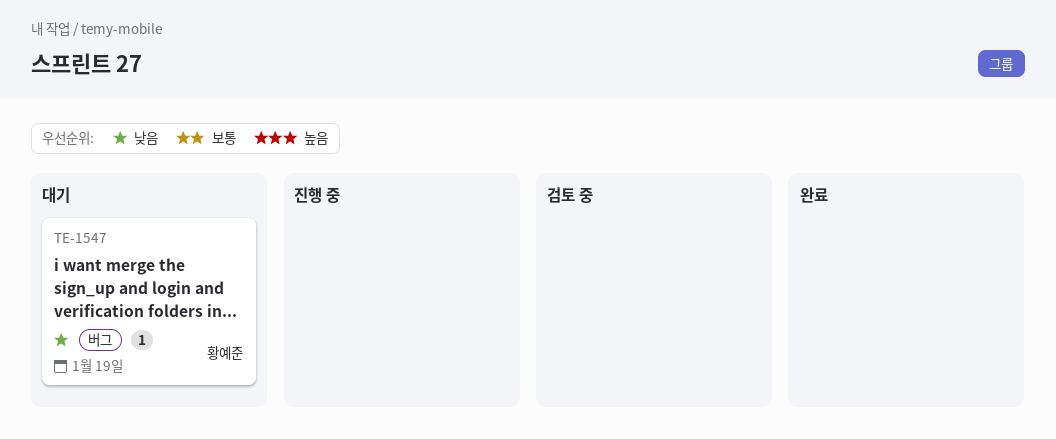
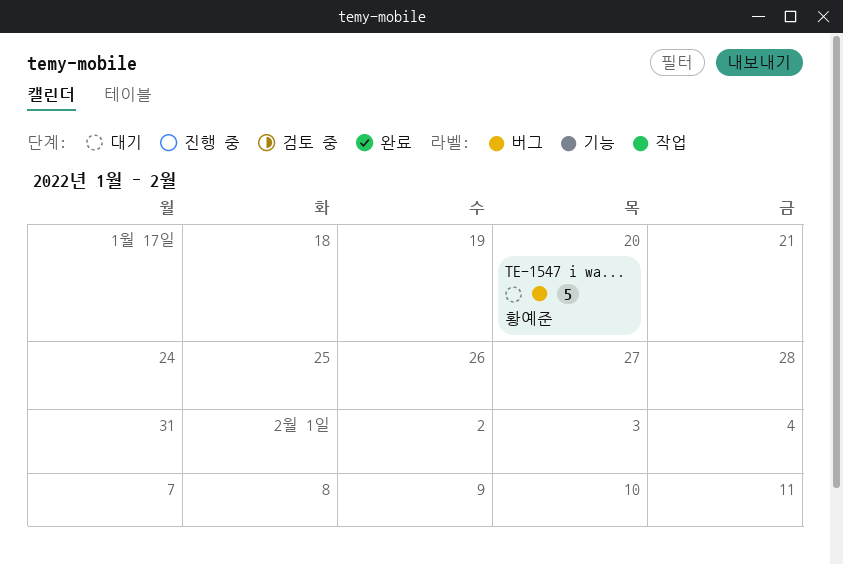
TE-1547, estimate: 1 -> 5
TE-1547, due: Jan 19 -> Jan 20

